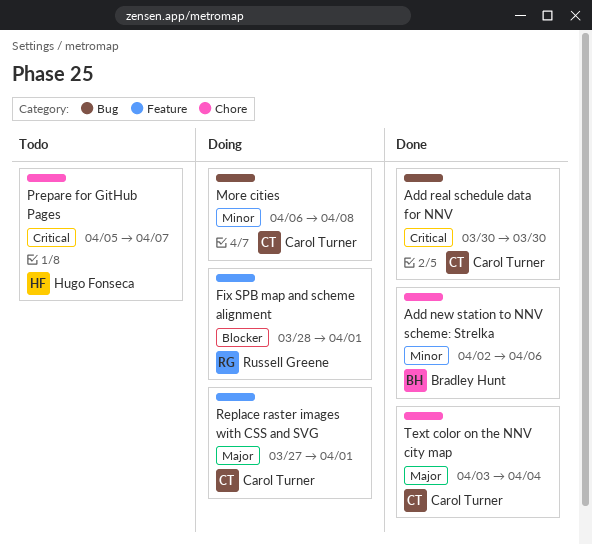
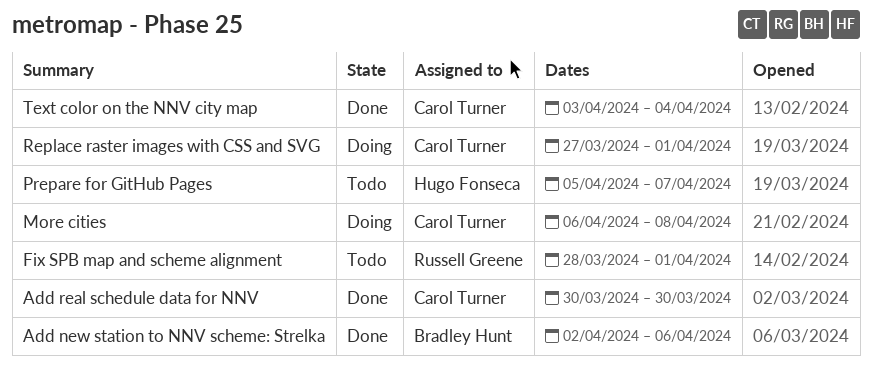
Fix SPB map and scheme alignment, status: Doing -> Todo

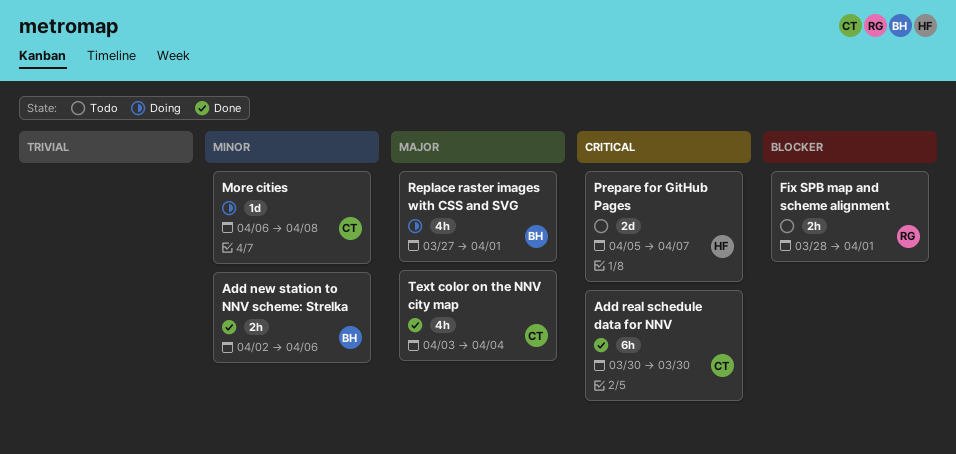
Replace raster images with CSS and SVG, owner: Carol Turner -> Bradley Hunt

